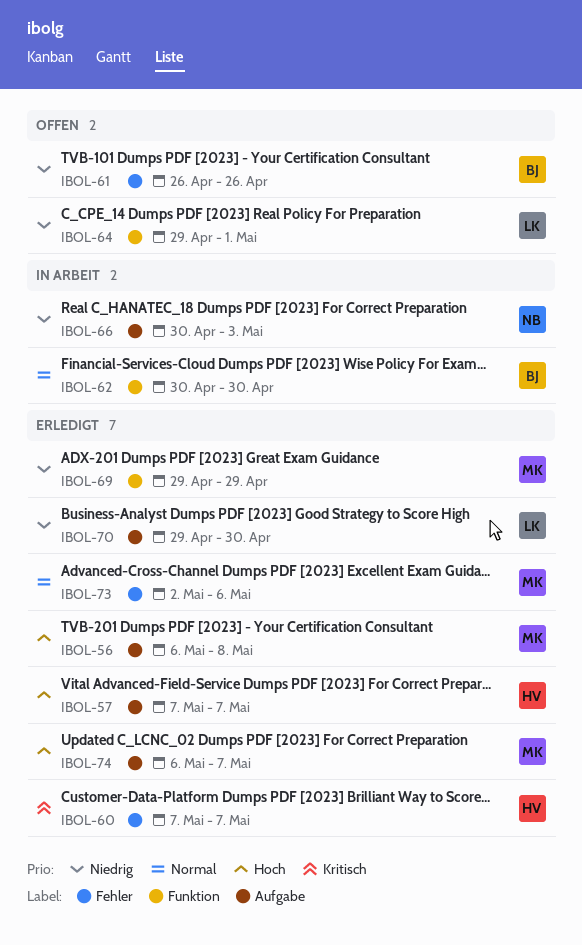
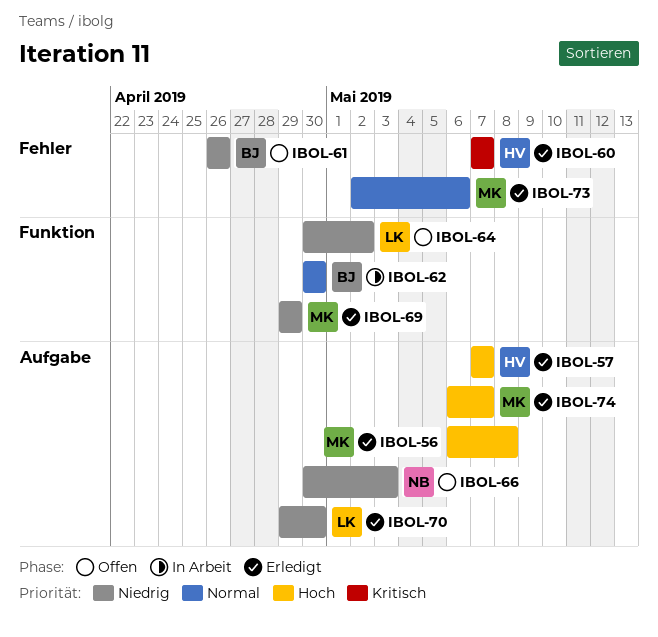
IBOL-64, start: Apr 29 -> Apr 30
IBOL-64, due: May 1 -> May 2
IBOL-66, status: In Arbeit -> Offen

